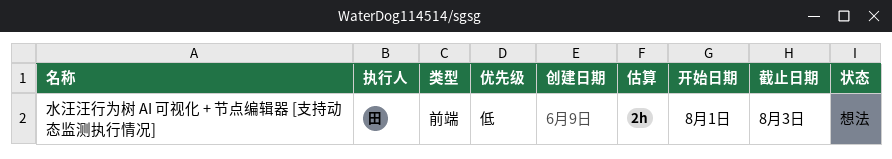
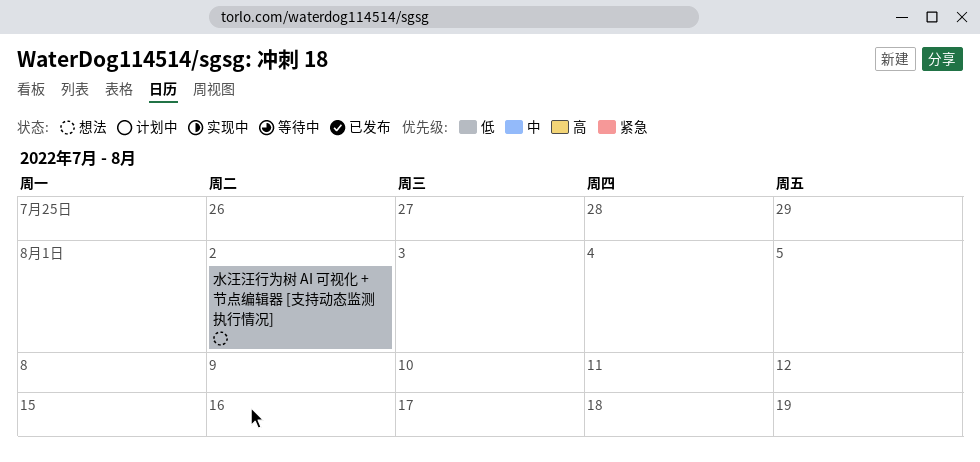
水汪汪行为树 AI 可视化 + 节点编辑器 [支持动态监测执行情况], due: Aug 3 -> Aug 2

